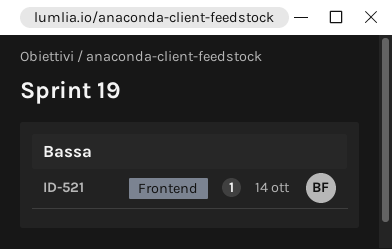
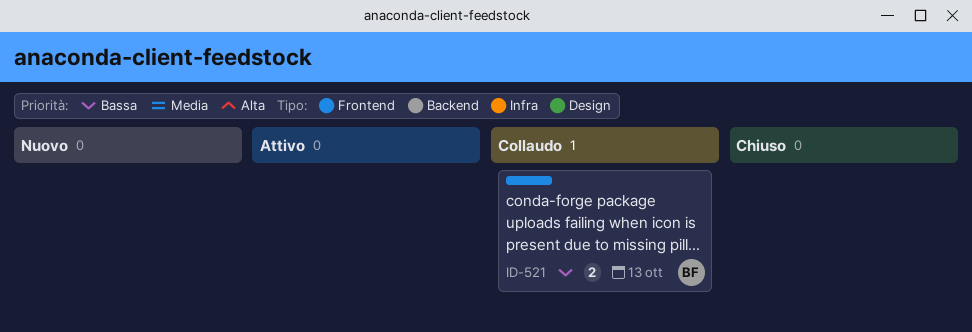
ID-521, estimate: 1 -> 2
ID-521, due: Oct 14 -> Oct 13

